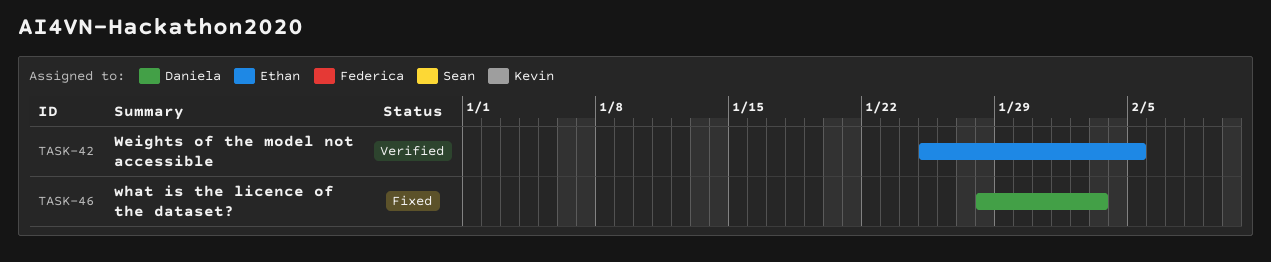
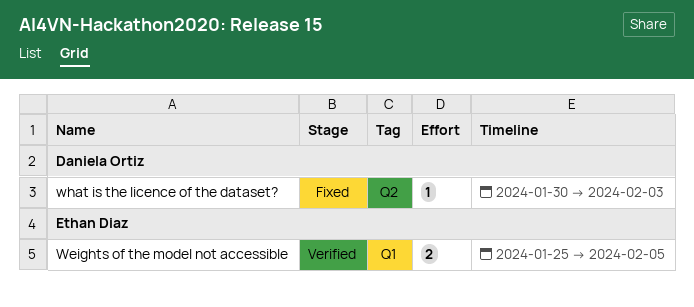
what is the licence of the dataset?, start: Jan 28 -> Jan 30

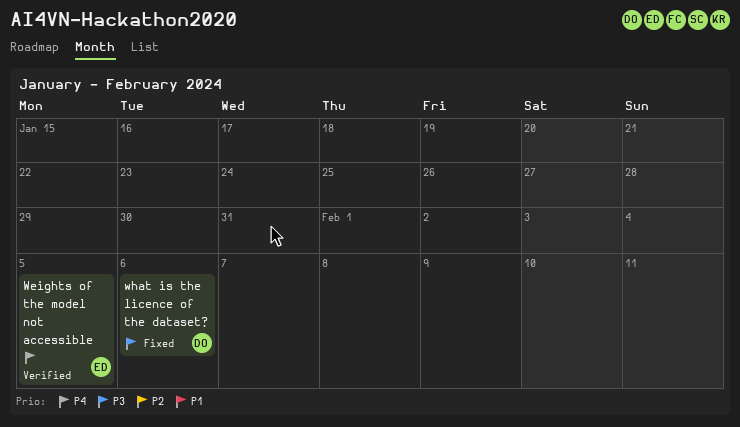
what is the licence of the dataset?, due: Feb 3 -> Feb 6

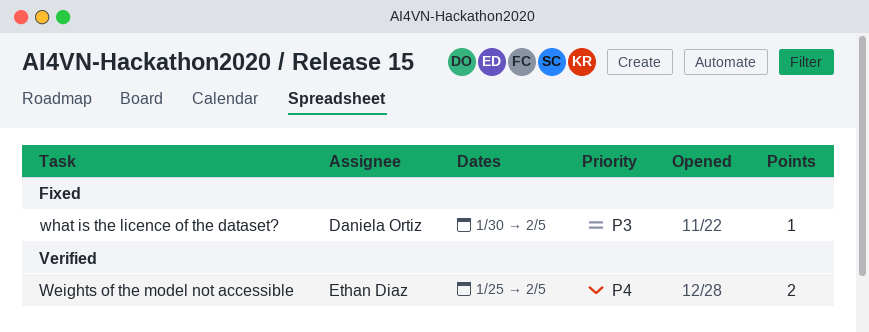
what is the licence of the dataset?, due: Feb 6 -> Feb 5

